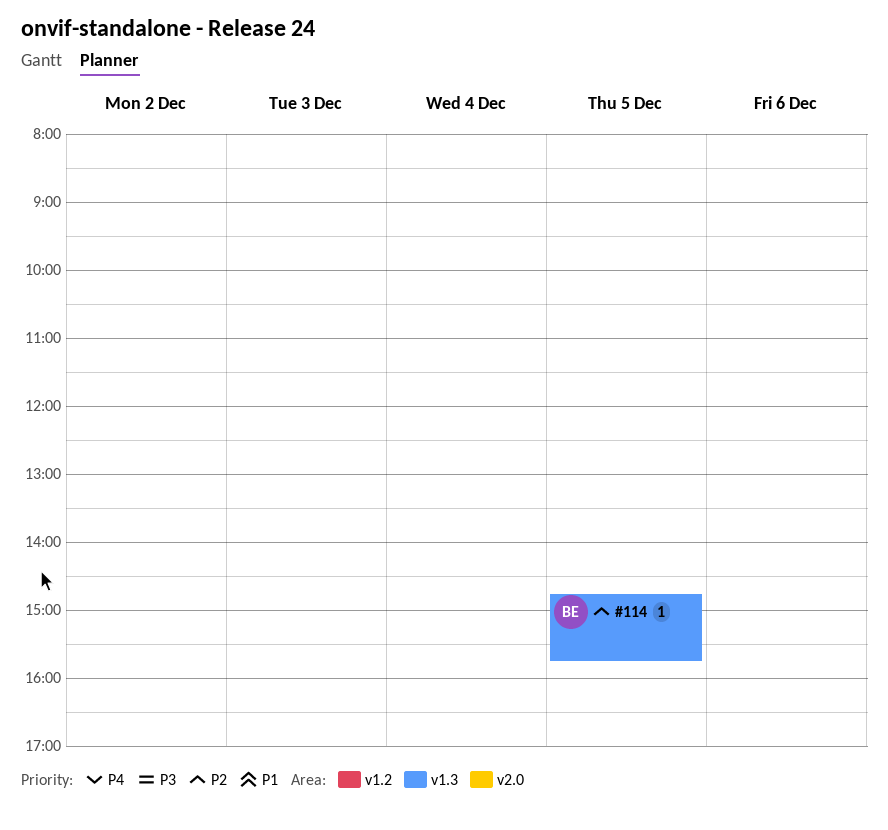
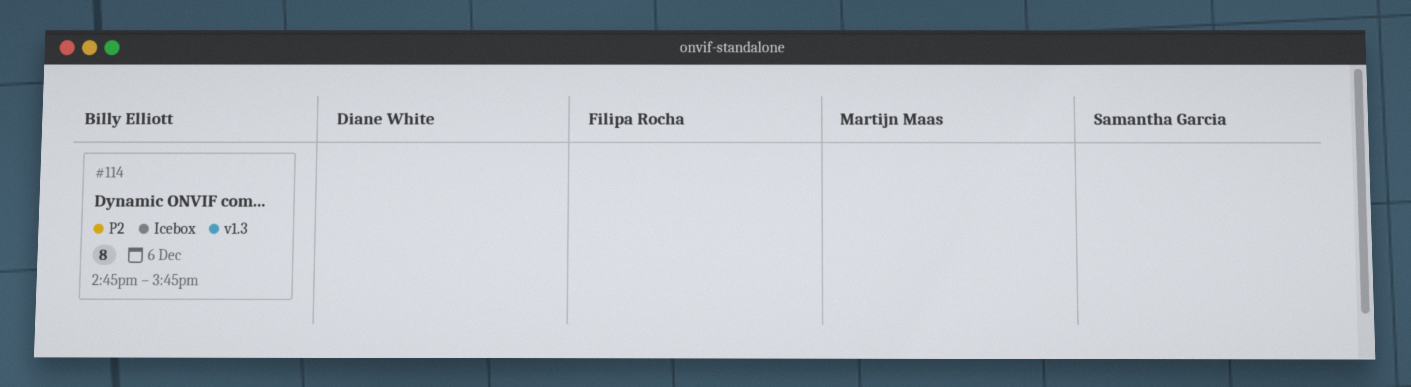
#114, estimate: 1 -> 8
#114, day: Dec 5 -> Dec 6

